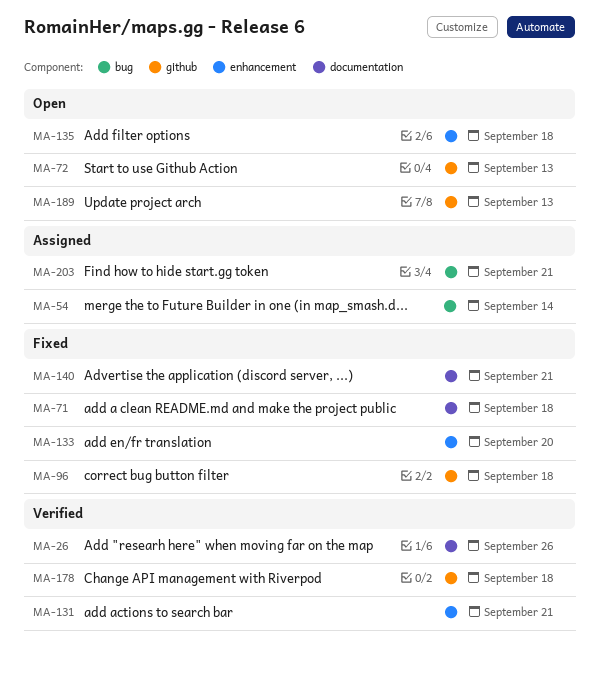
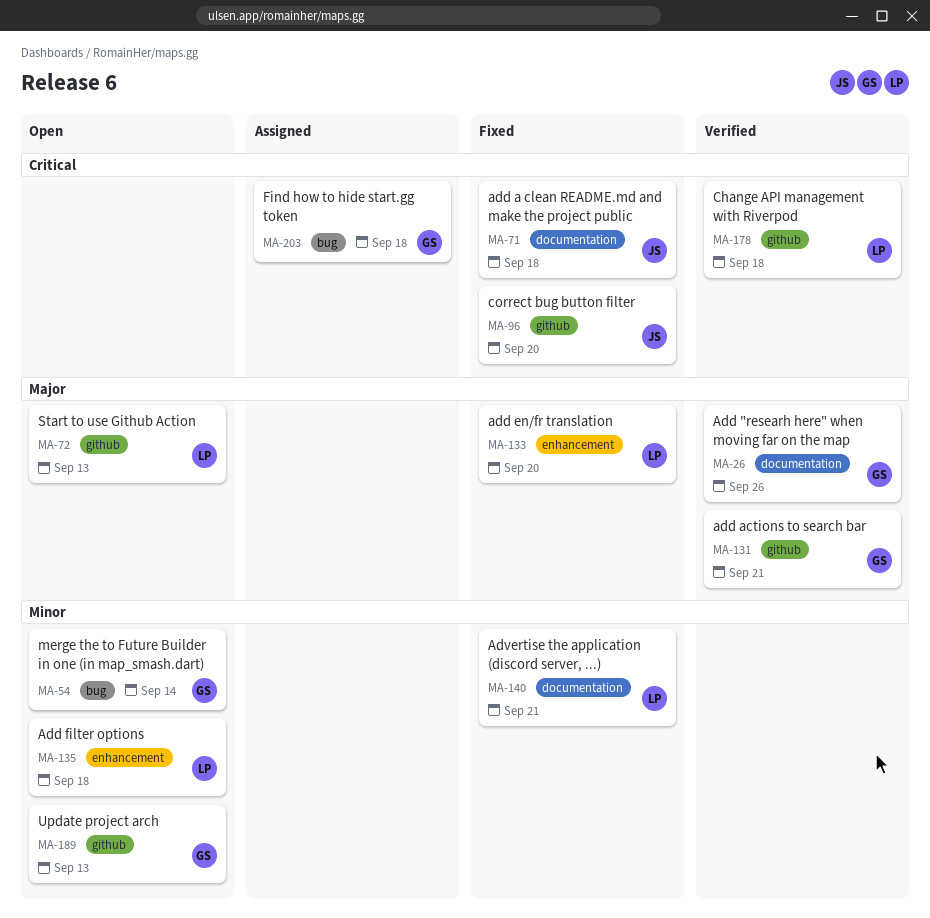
MA-54, status: Assigned -> Open
MA-96, due: Sep 18 -> Sep 20
MA-131, label: enhancement -> github
MA-203, due: Sep 21 -> Sep 18

